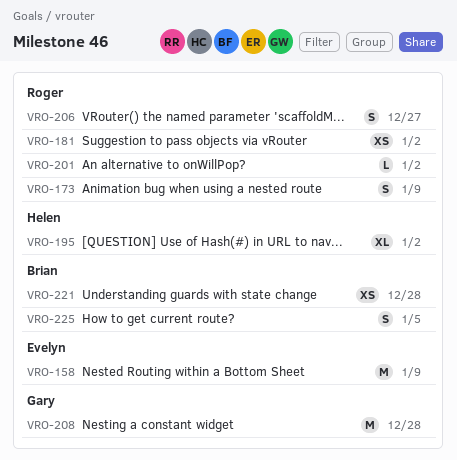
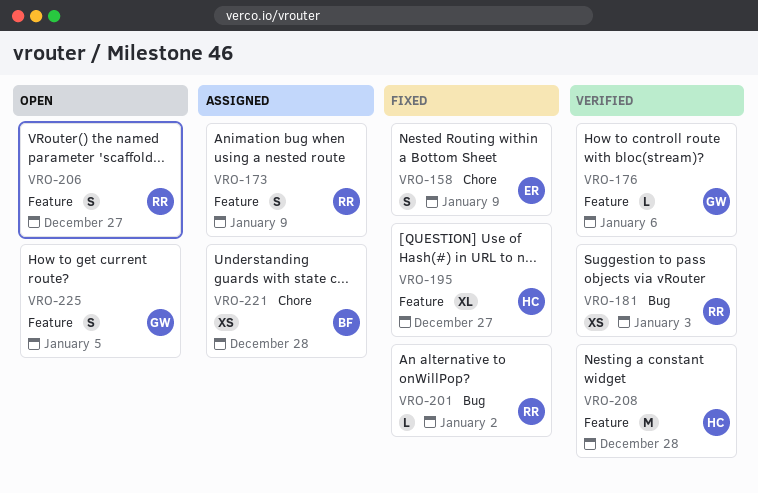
VRO-158, estimate: M -> S
VRO-176: none -> present
VRO-181, due: Jan 2 -> Jan 3
VRO-195, due: Jan 2 -> Dec 27
VRO-208, owner: Gary -> Helen
VRO-225, owner: Brian -> Gary

